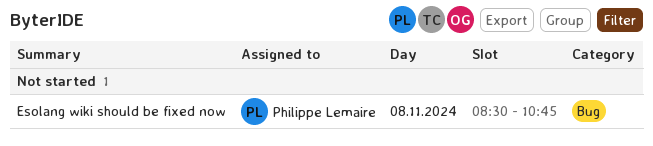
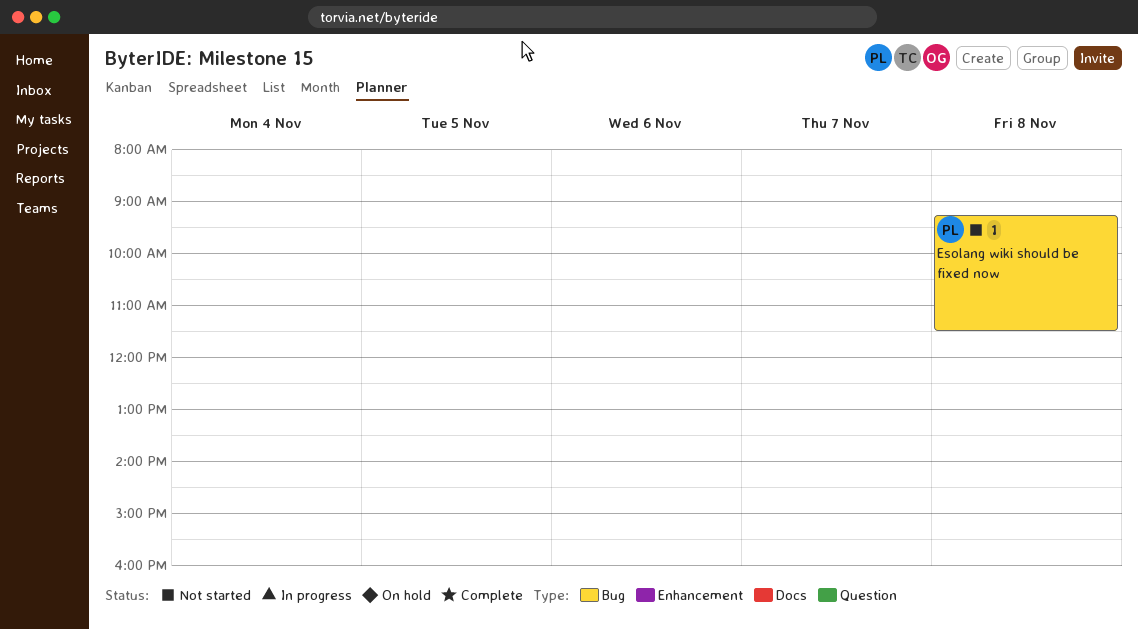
Esolang wiki should be fixed now, begins: 08:30 -> 09:15
Esolang wiki should be fixed now, ends: 10:45 -> 11:30

